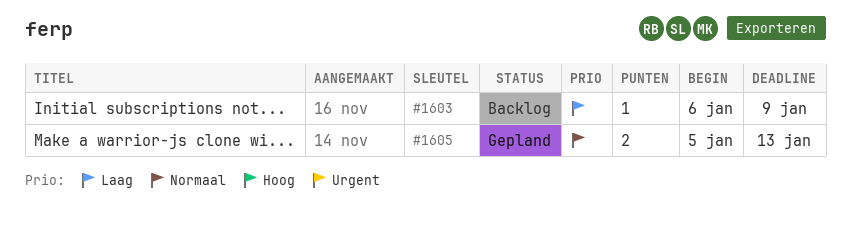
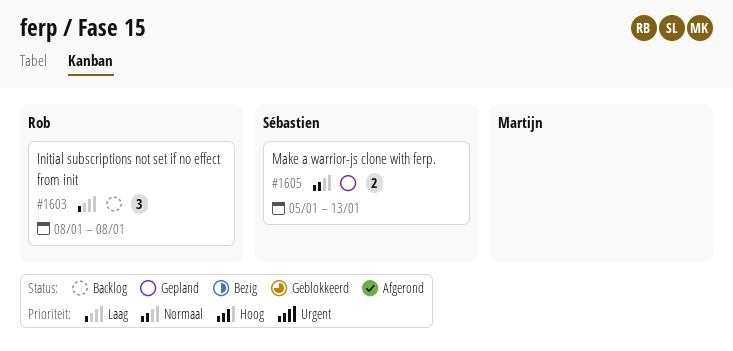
#1603, estimate: 1 -> 3
#1603, start: Jan 6 -> Jan 8
#1603, due: Jan 9 -> Jan 8

